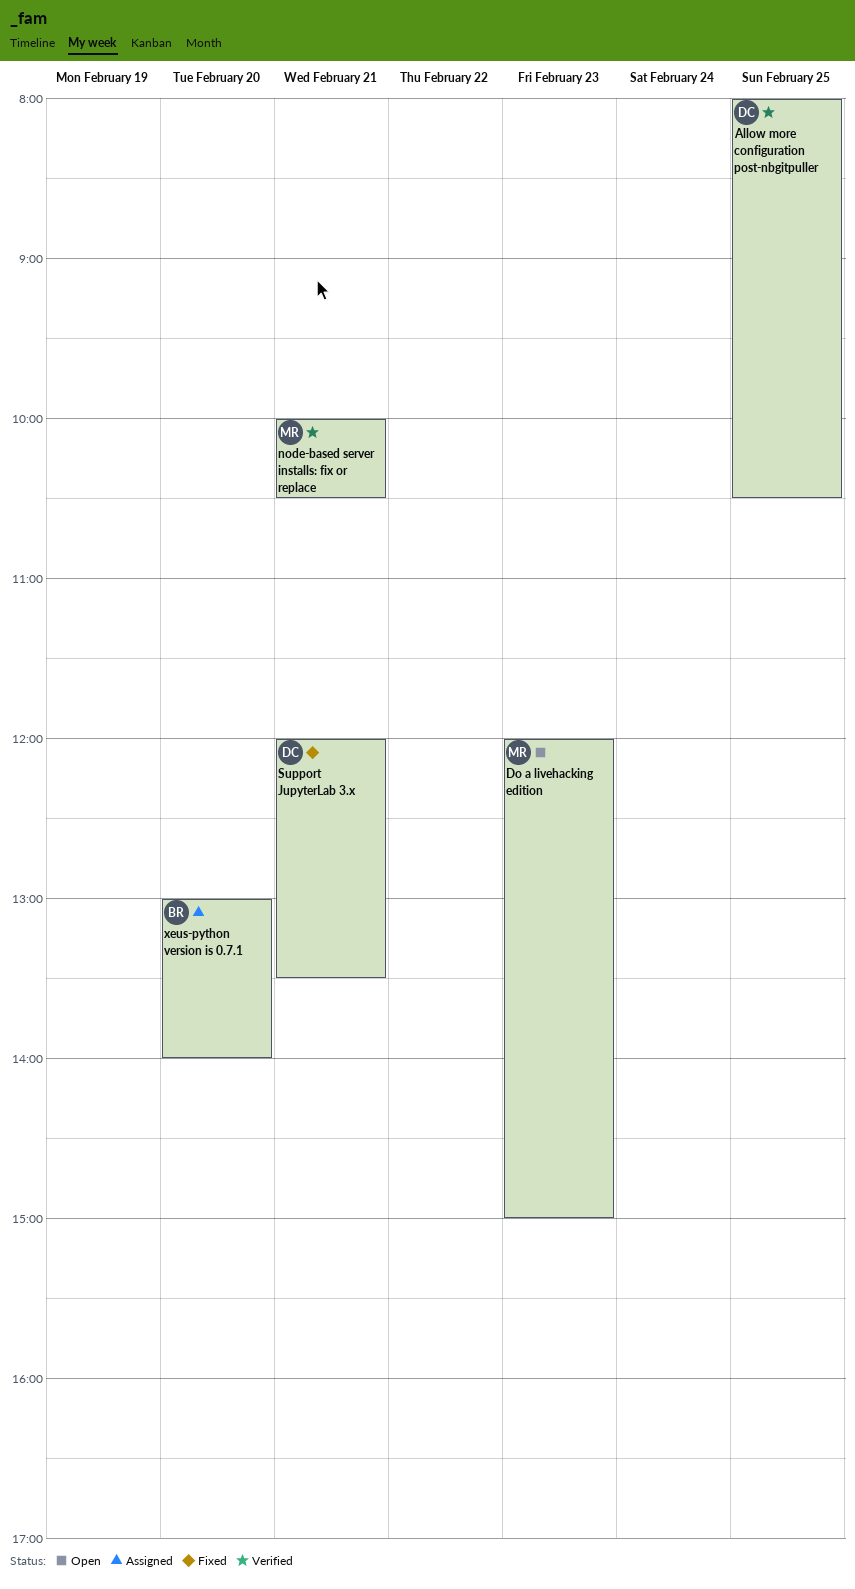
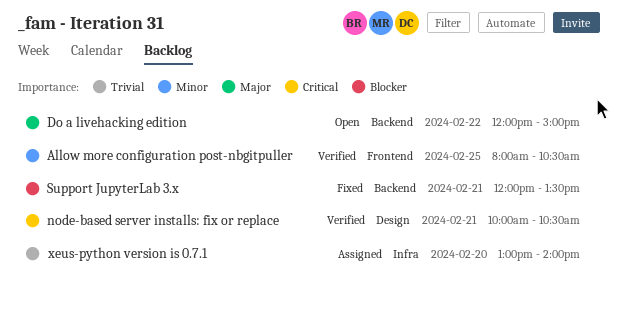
Do a livehacking edition, day: Feb 23 -> Feb 22

